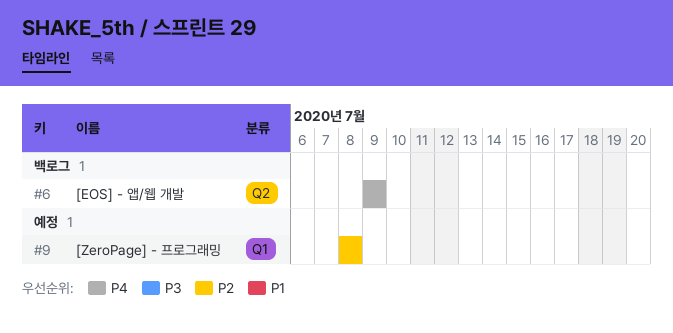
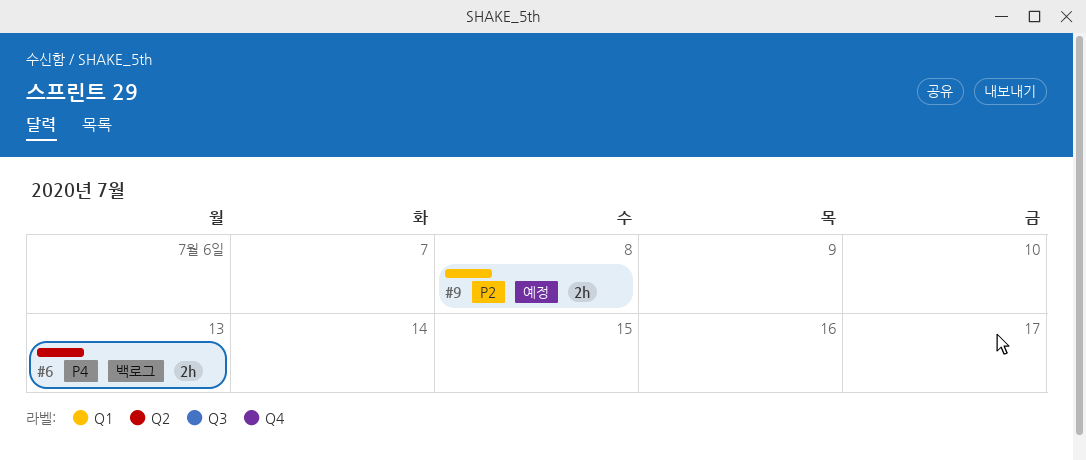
#6, due: Jul 9 -> Jul 13

